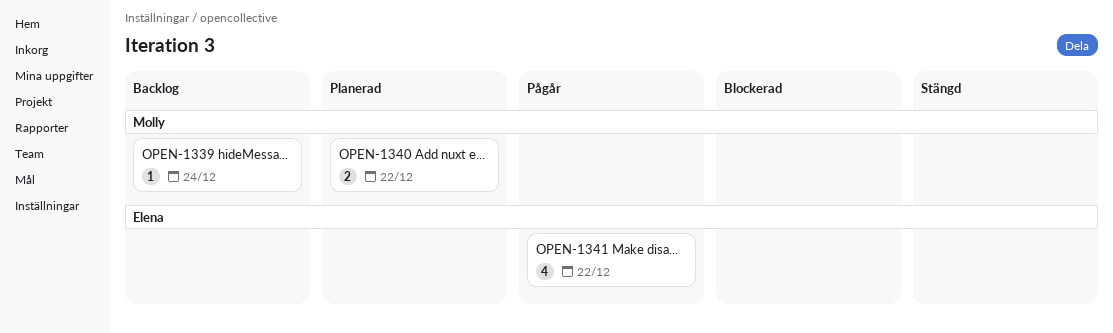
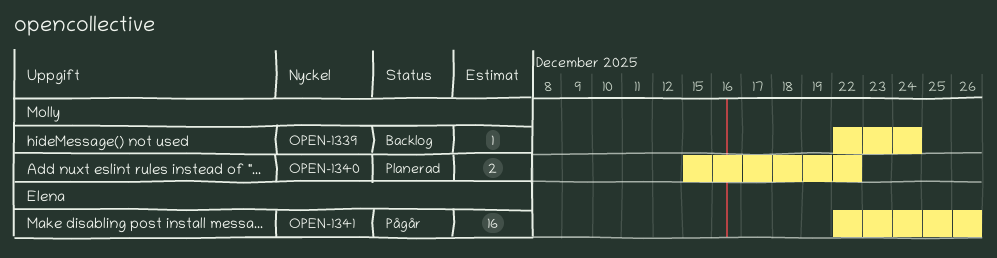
OPEN-1341, estimate: 4 -> 16
OPEN-1341, due: Dec 22 -> Dec 26

